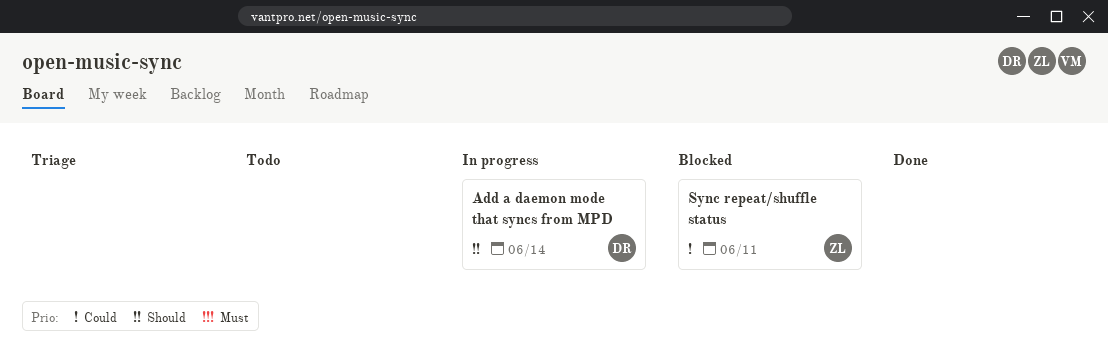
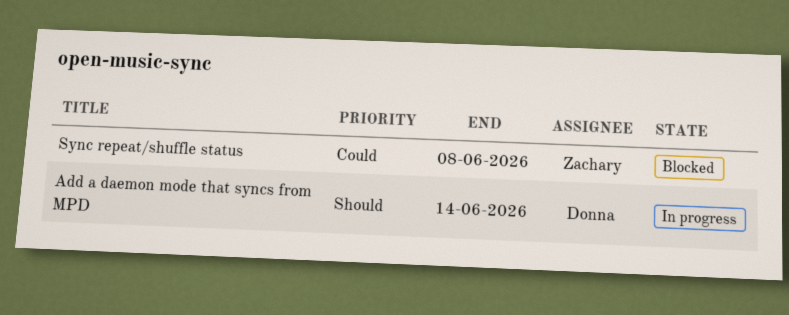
Sync repeat/shuffle status, due: Jun 11 -> Jun 8

